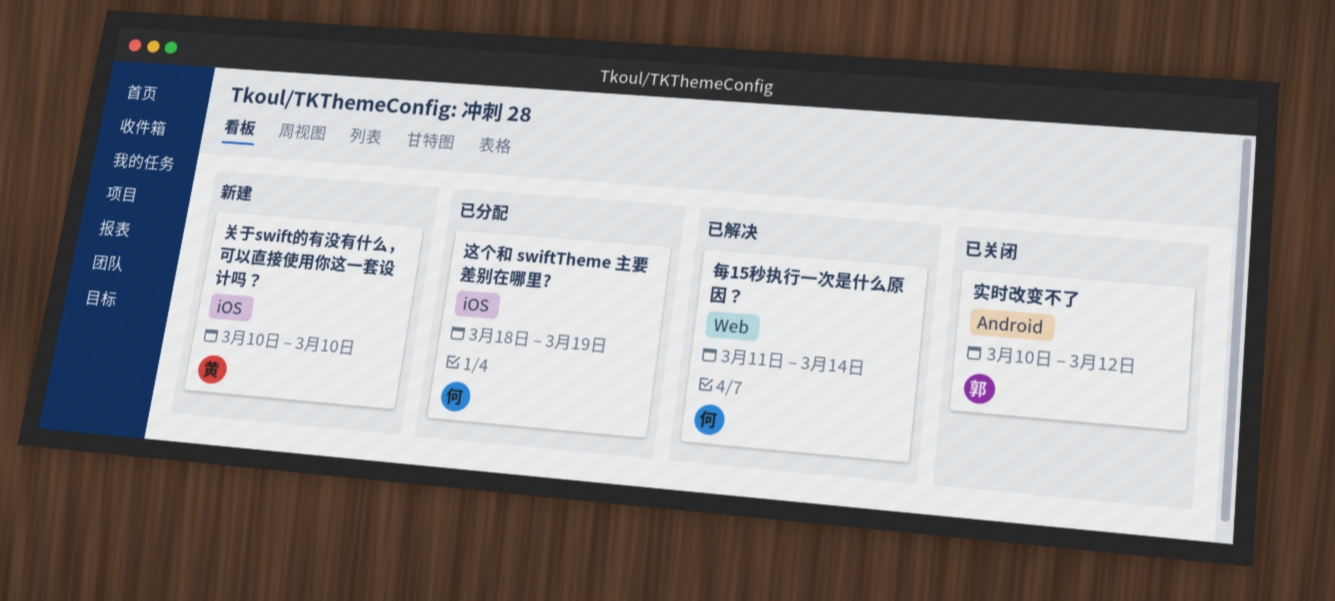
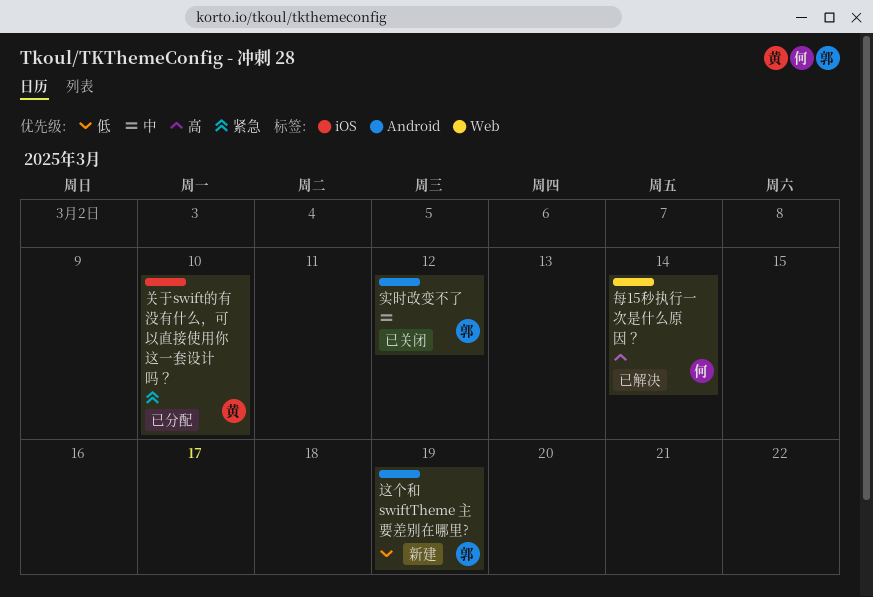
关于swift的有没有什么，可以直接使用你这一套设计吗？, status: 新建 -> 已分配
这个和 swiftTheme 主要差别在哪里?, status: 已分配 -> 新建
这个和 swiftTheme 主要差别在哪里?, owner: 何 -> 郭
这个和 swiftTheme 主要差别在哪里?, label: iOS -> Android

